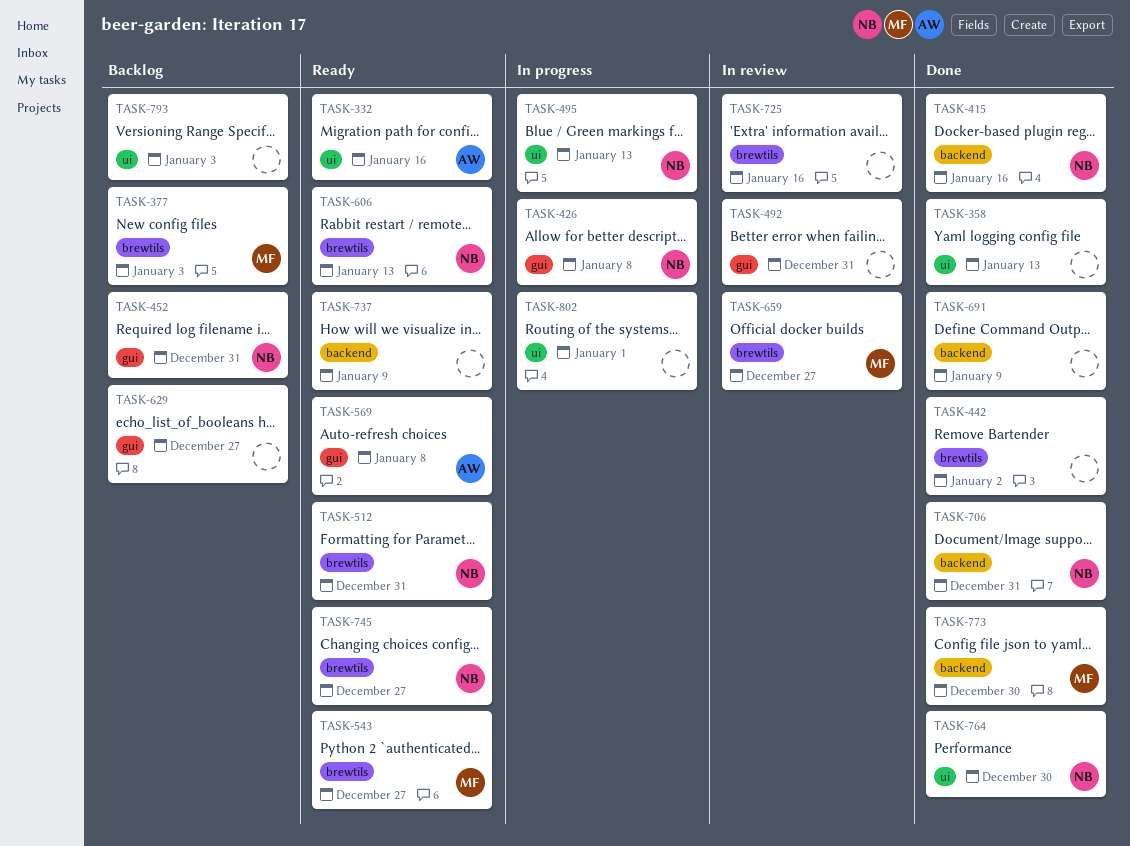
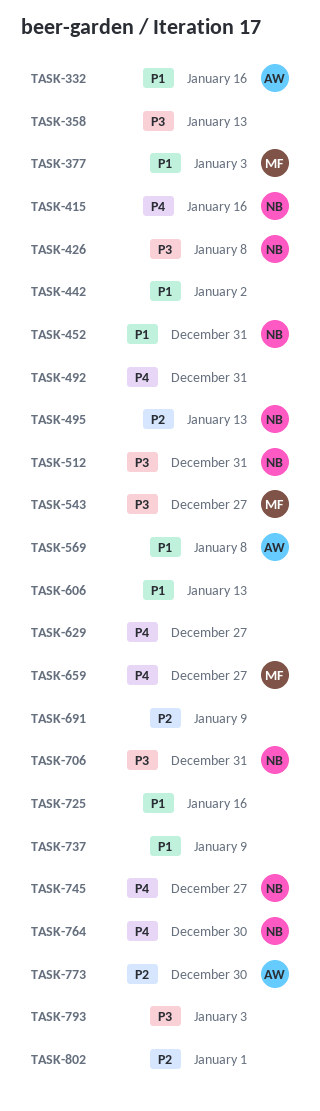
TASK-606, owner: NB -> none
TASK-773, owner: MF -> AW

